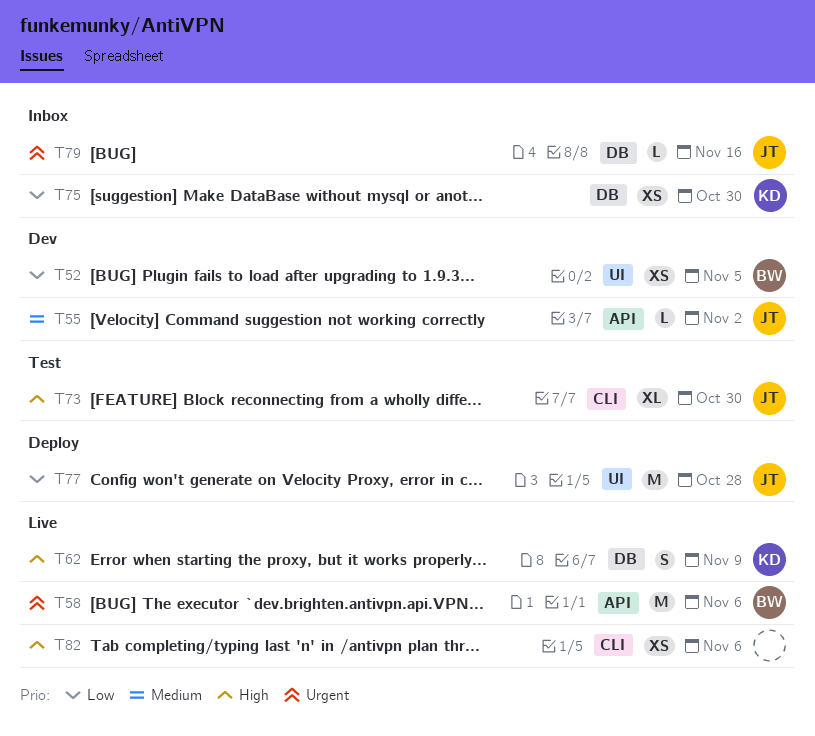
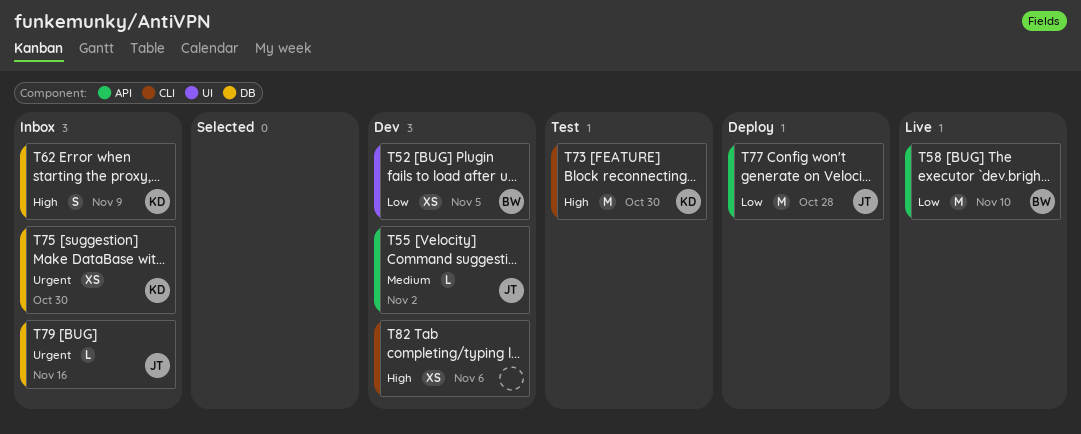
T58, priority: Urgent -> Low
T58, due: Nov 6 -> Nov 10
T62, status: Live -> Inbox
T73, owner: JT -> KD
T73, estimate: XL -> M
T75, priority: Low -> Urgent
T77, label: UI -> API
T82, status: Live -> Dev

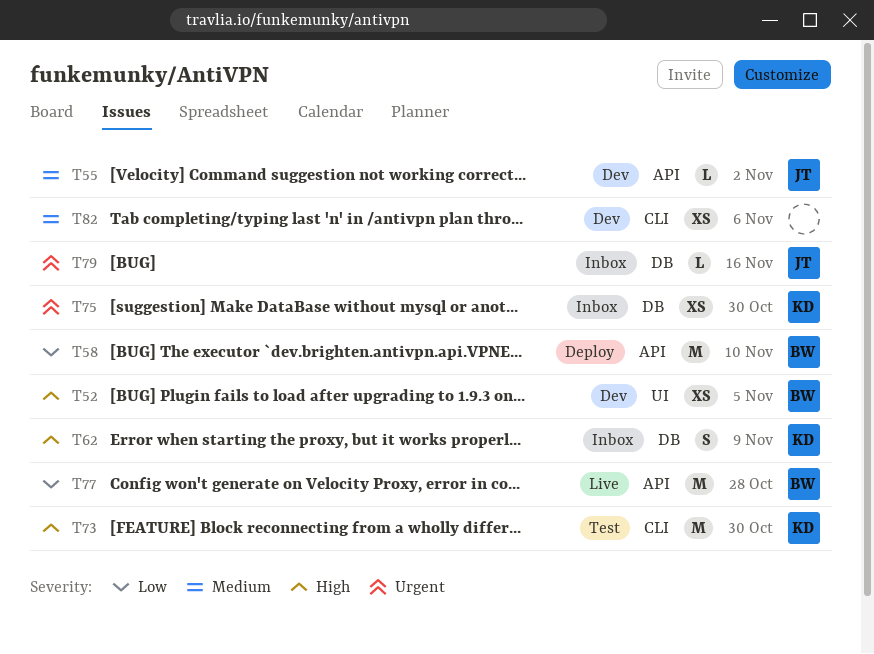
T52, priority: Low -> High
T58, status: Live -> Deploy
T77, status: Deploy -> Live
T77, owner: JT -> BW
T82, priority: High -> Medium

